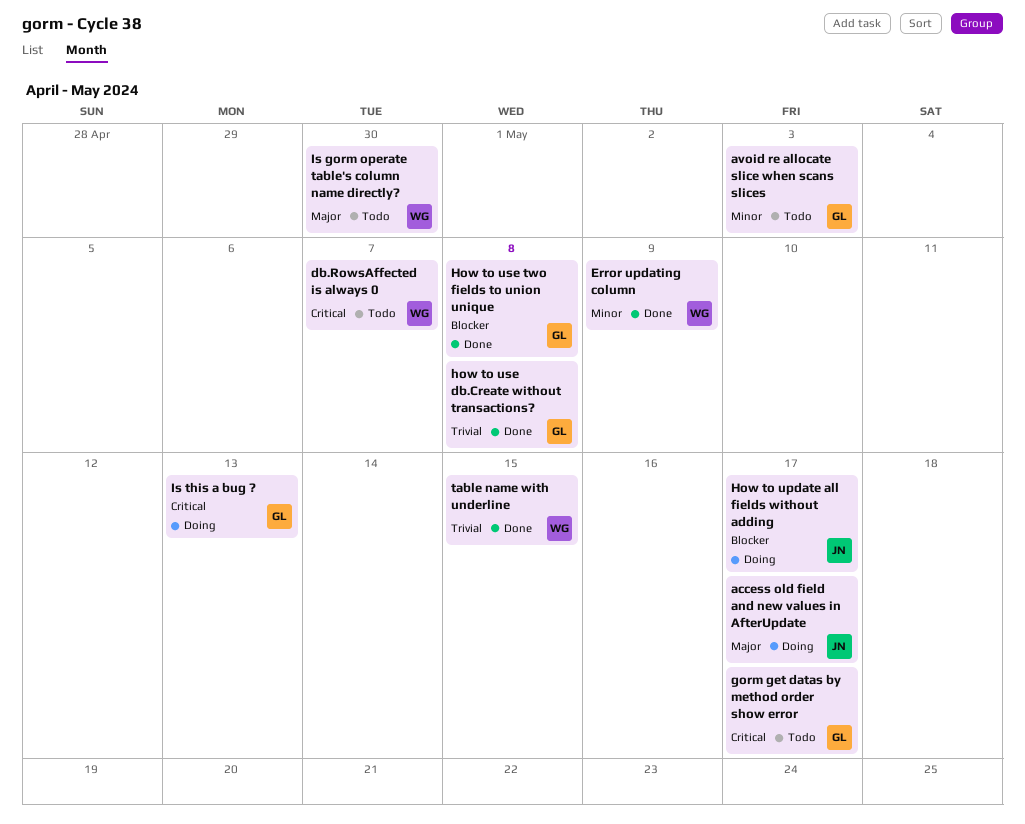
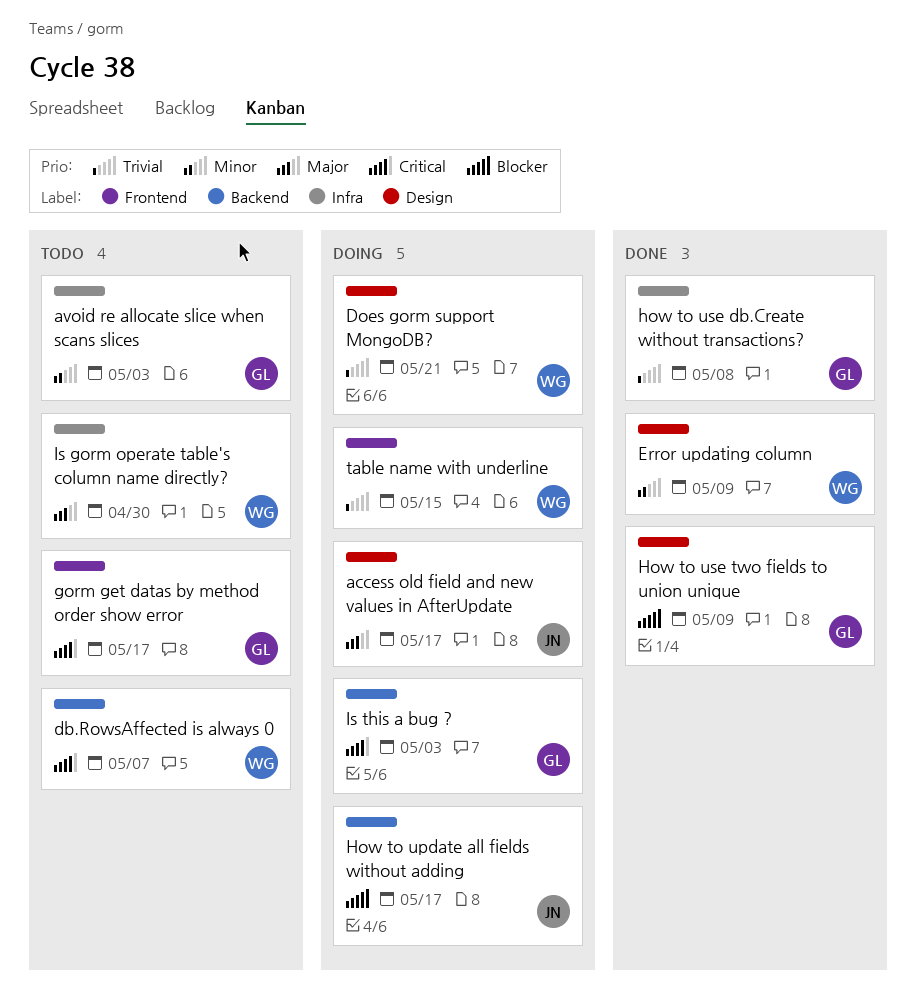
Does gorm support MongoDB?: none -> present
How to use two fields to union unique, due: May 8 -> May 9
Is this a bug ?, due: May 13 -> May 3
table name with underline, status: Done -> Doing

